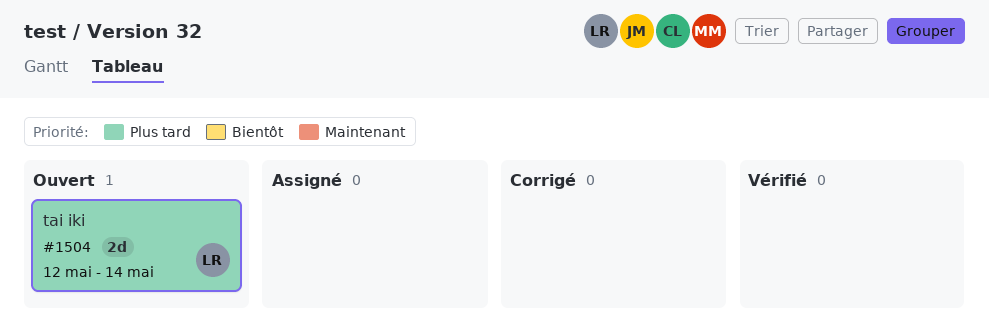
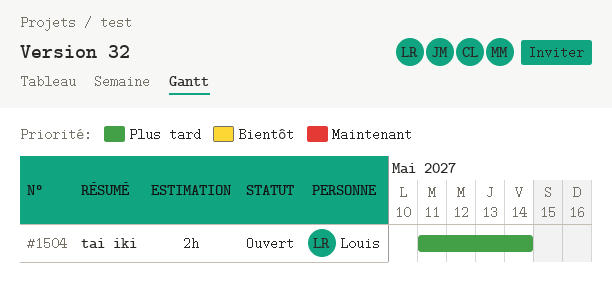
#1504, estimate: 2d -> 2h
#1504, start: May 12 -> May 11

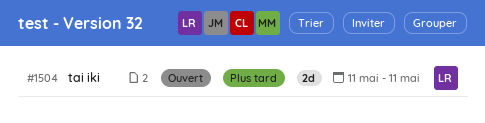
#1504, estimate: 2h -> 2d
#1504, due: May 14 -> May 11

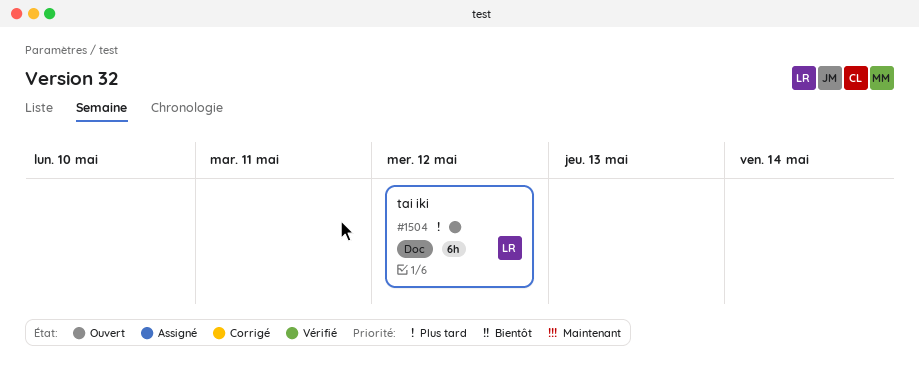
#1504, estimate: 2d -> 6h
#1504, due: May 11 -> May 12

